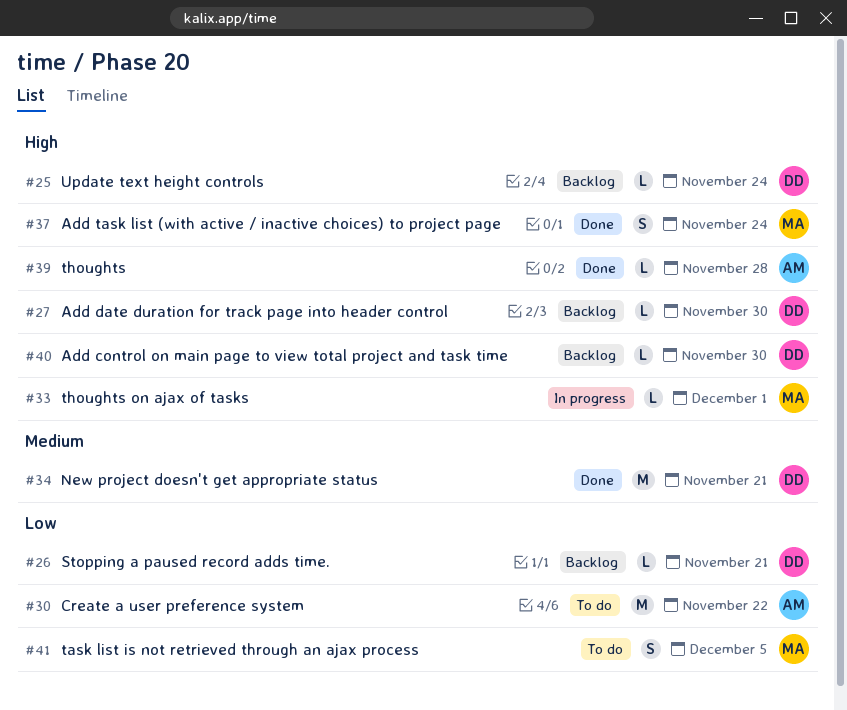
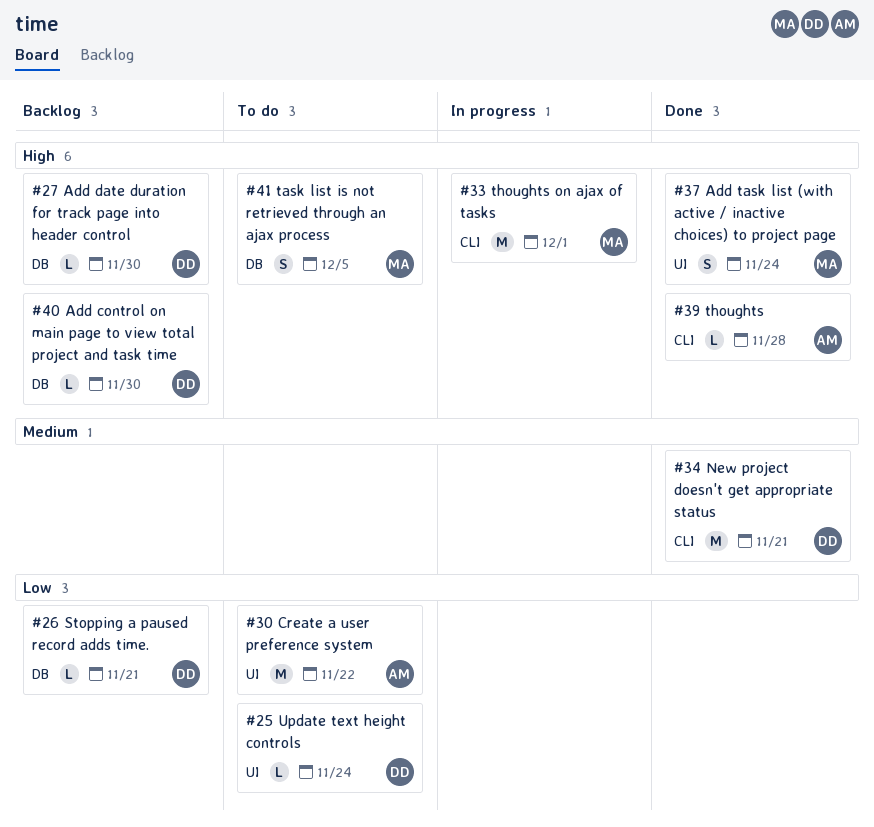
#25, status: Backlog -> To do
#25, priority: High -> Low
#33, estimate: L -> M
#41, priority: Low -> High

